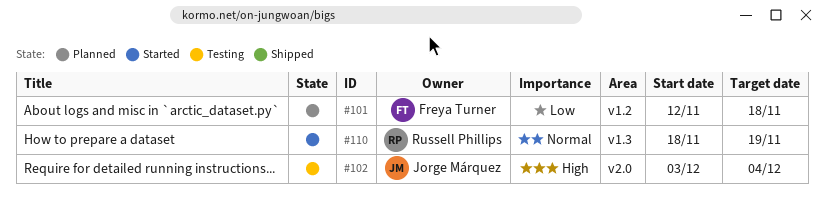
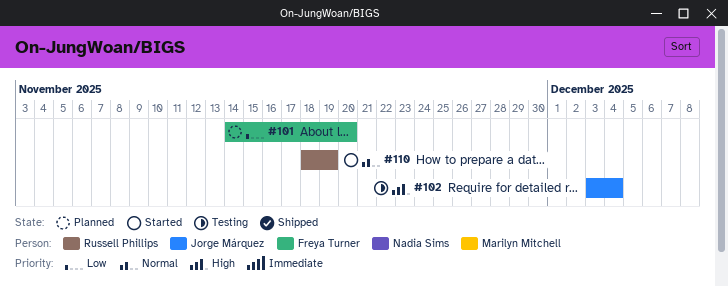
#101, start: Nov 12 -> Nov 14
#101, due: Nov 18 -> Nov 20

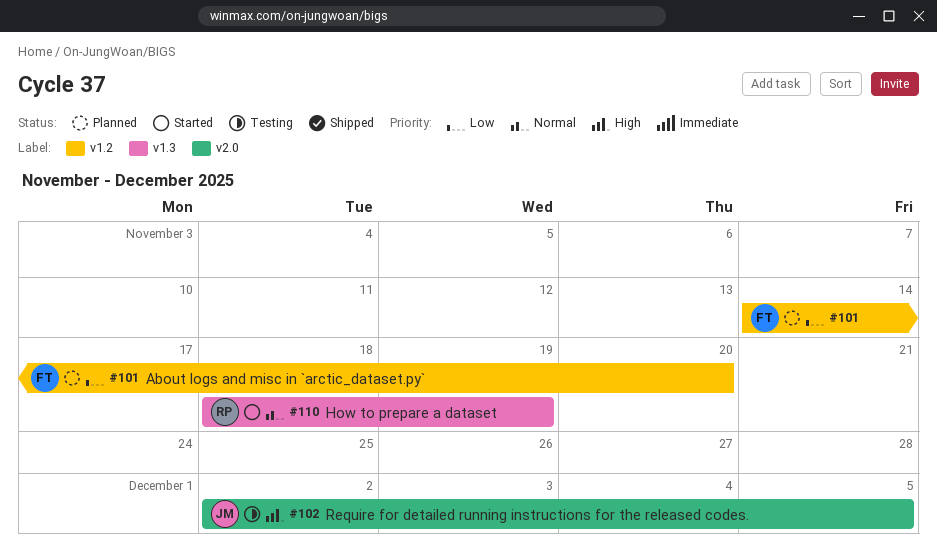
#102, start: Dec 3 -> Dec 2
#102, due: Dec 4 -> Dec 5

